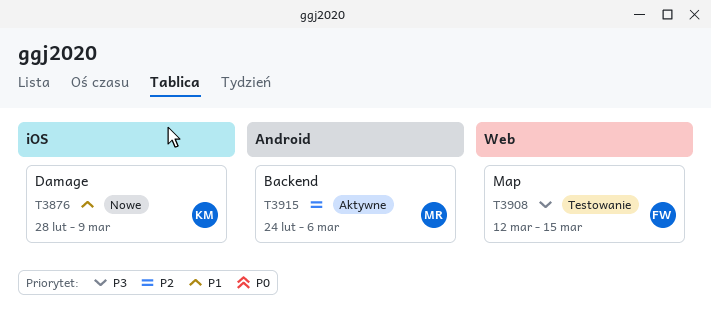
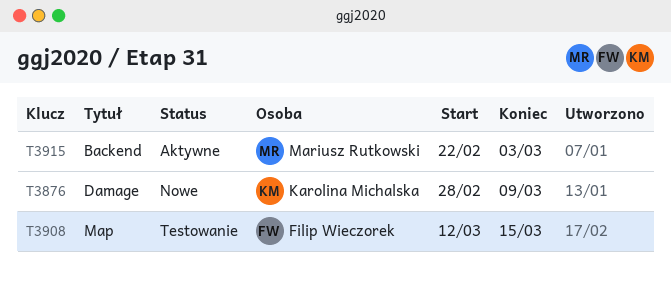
T3915, start: Feb 24 -> Feb 22
T3915, due: Mar 6 -> Mar 3

